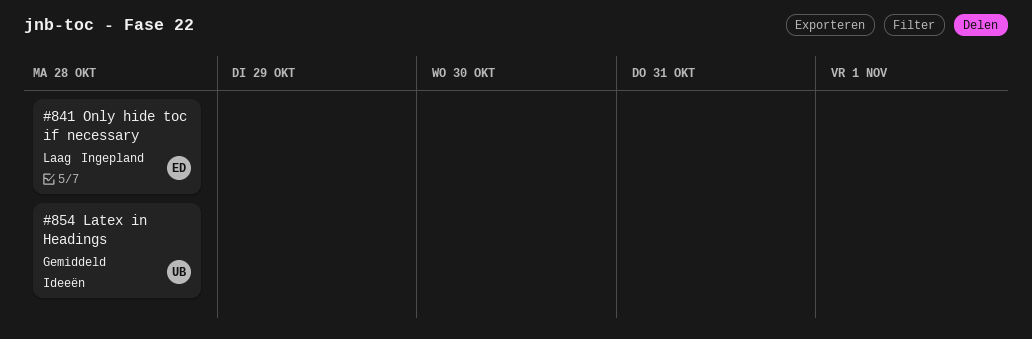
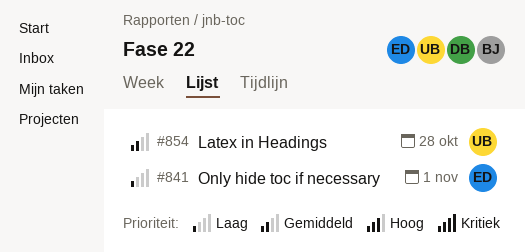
#841, due: Oct 28 -> Nov 1

